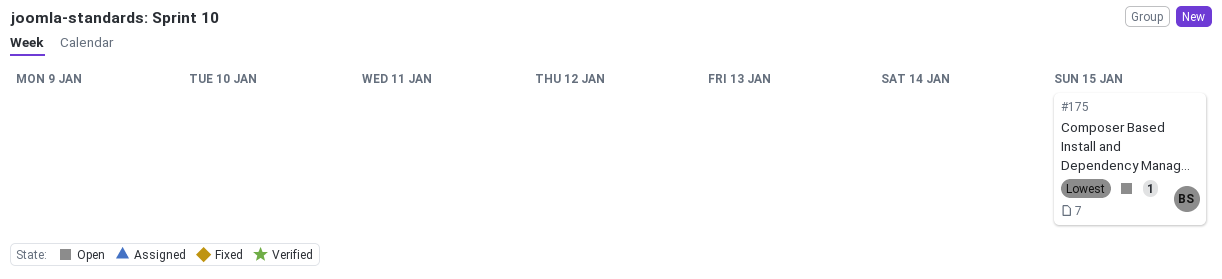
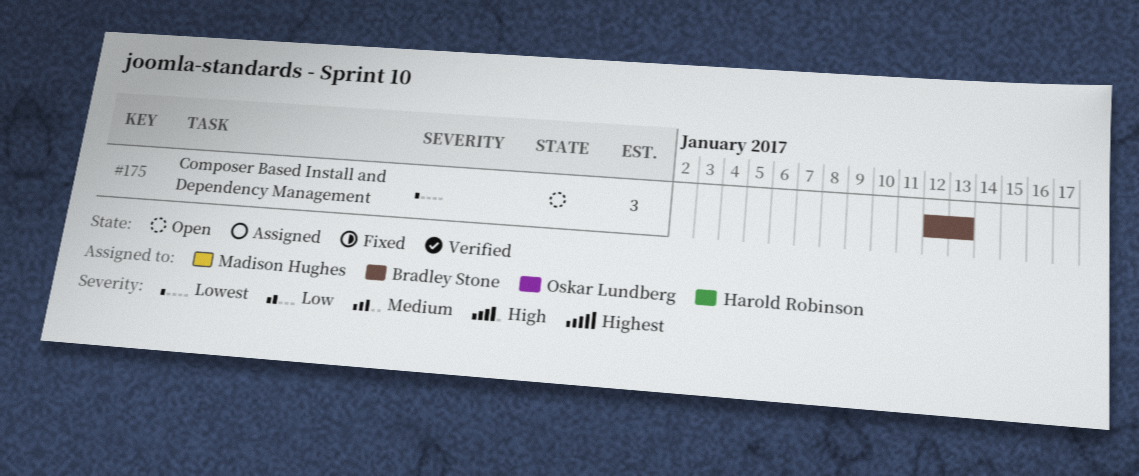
#175, estimate: 1 -> 3
#175, due: Jan 15 -> Jan 13

